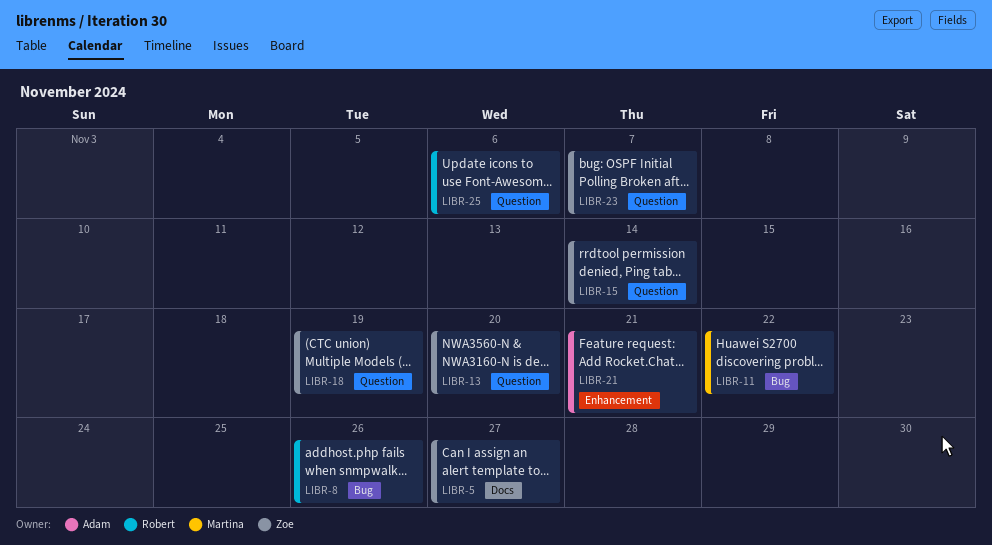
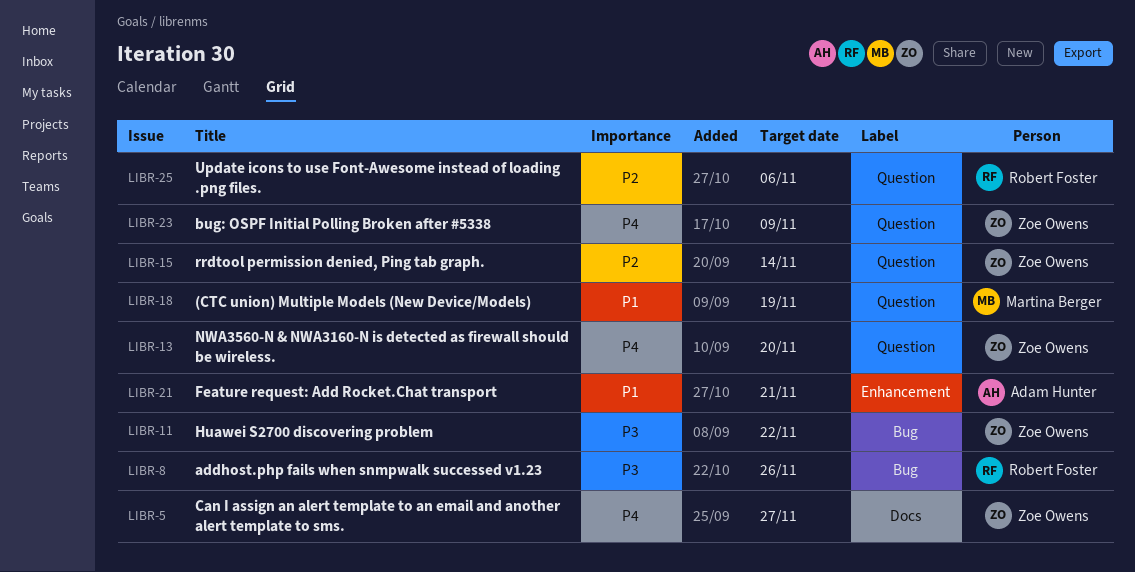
LIBR-11, owner: Martina Berger -> Zoe Owens
LIBR-18, owner: Zoe Owens -> Martina Berger
LIBR-23, due: Nov 7 -> Nov 9

